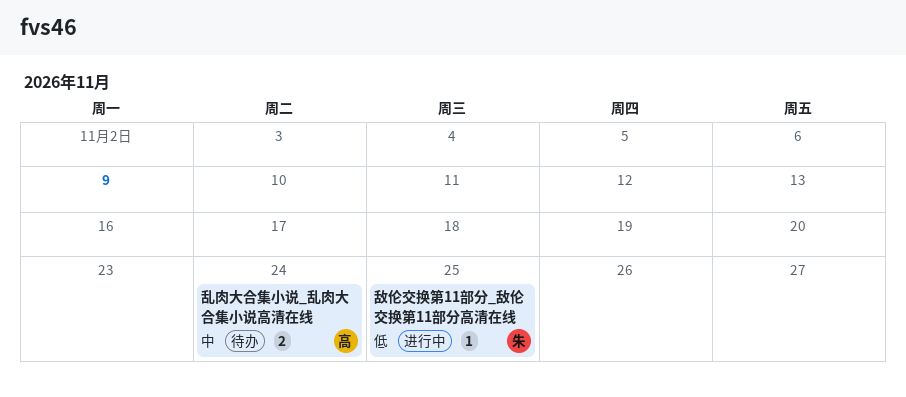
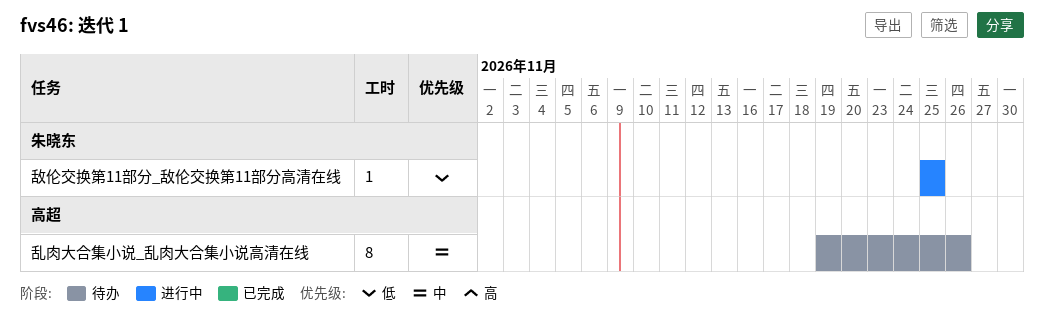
乱肉大合集小说_乱肉大合集小说高清在线, estimate: 2 -> 8
乱肉大合集小说_乱肉大合集小说高清在线, due: Nov 24 -> Nov 26

